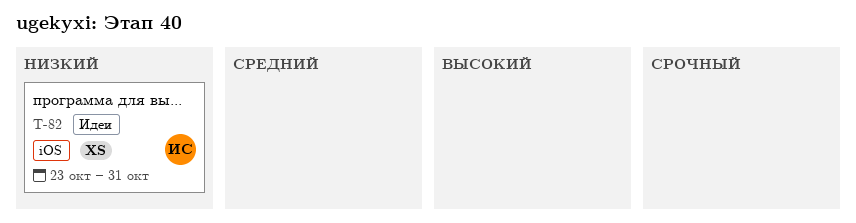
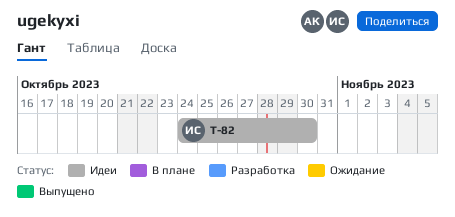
T-82, start: Oct 23 -> Oct 24
T-82, due: Oct 31 -> Oct 30

